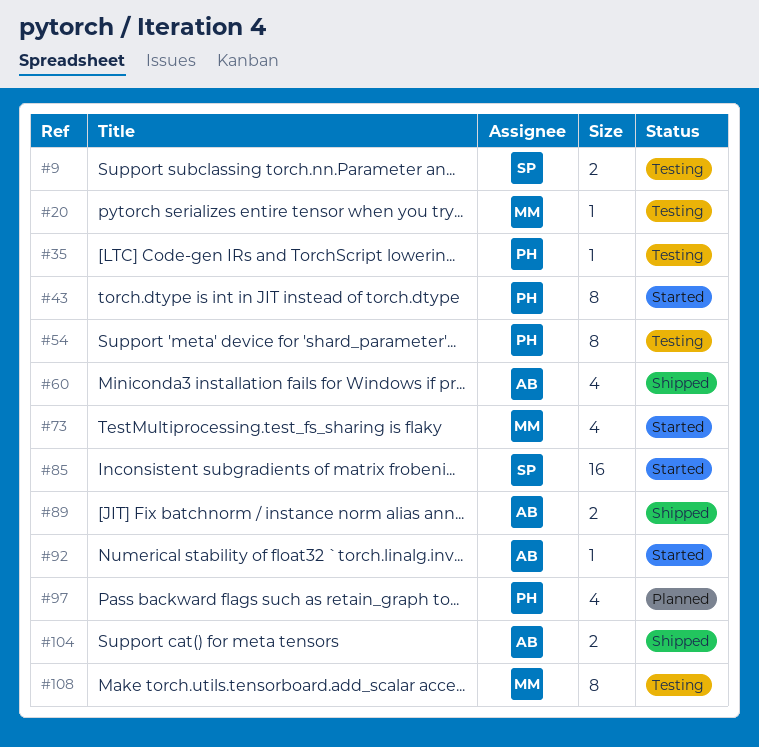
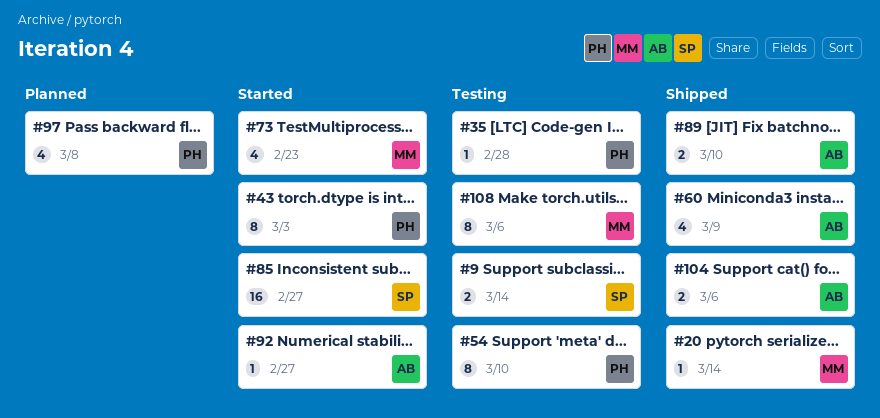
#20, status: Testing -> Shipped

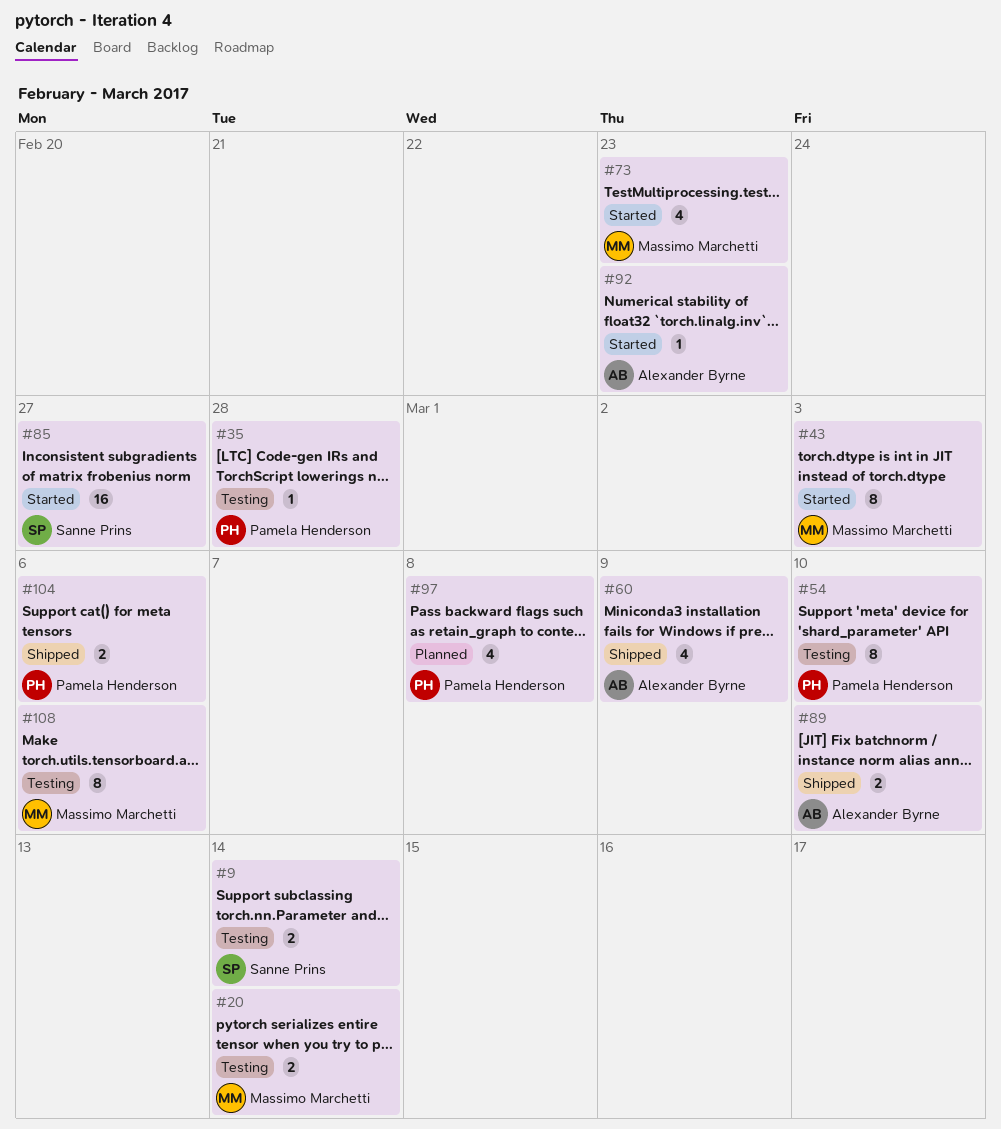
#20, status: Shipped -> Testing
#20, estimate: 1 -> 2
#43, owner: Pamela Henderson -> Massimo Marchetti
#92, due: Feb 27 -> Feb 23
#104, owner: Alexander Byrne -> Pamela Henderson

